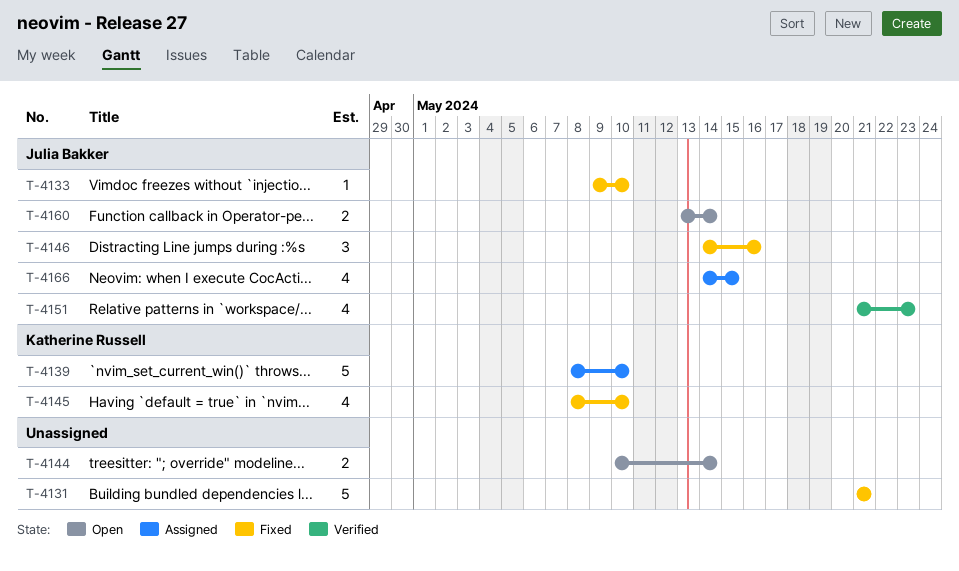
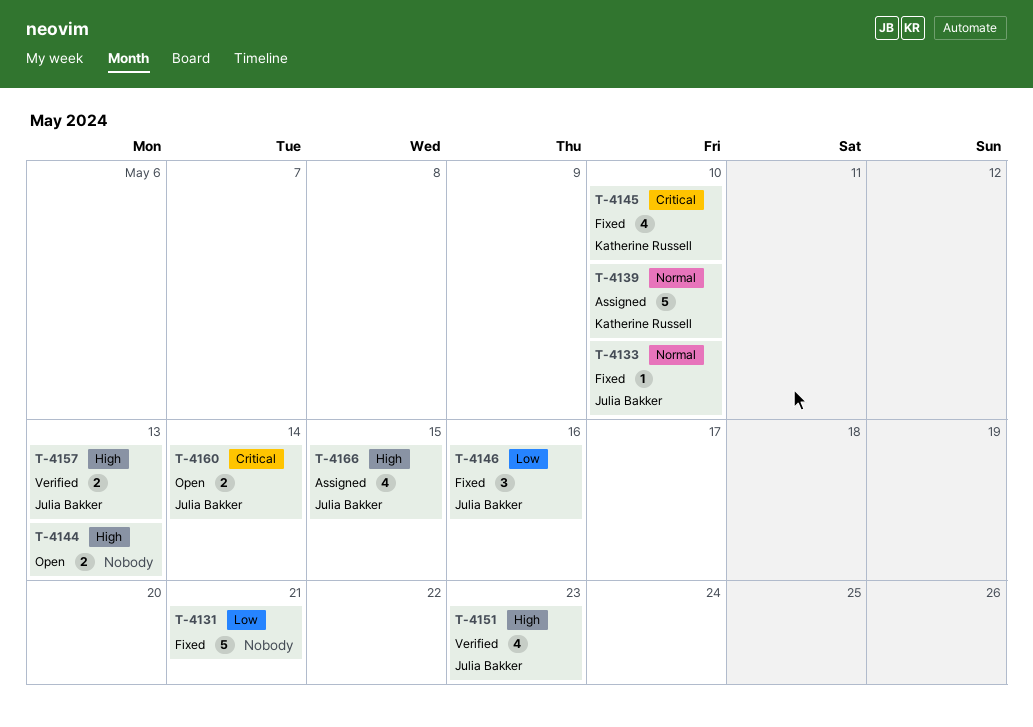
T-4144, due: May 14 -> May 13
T-4157: none -> present

